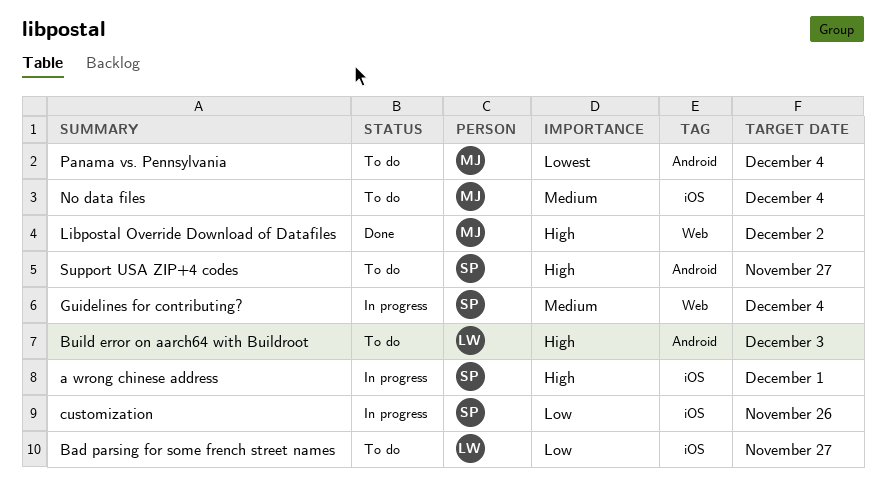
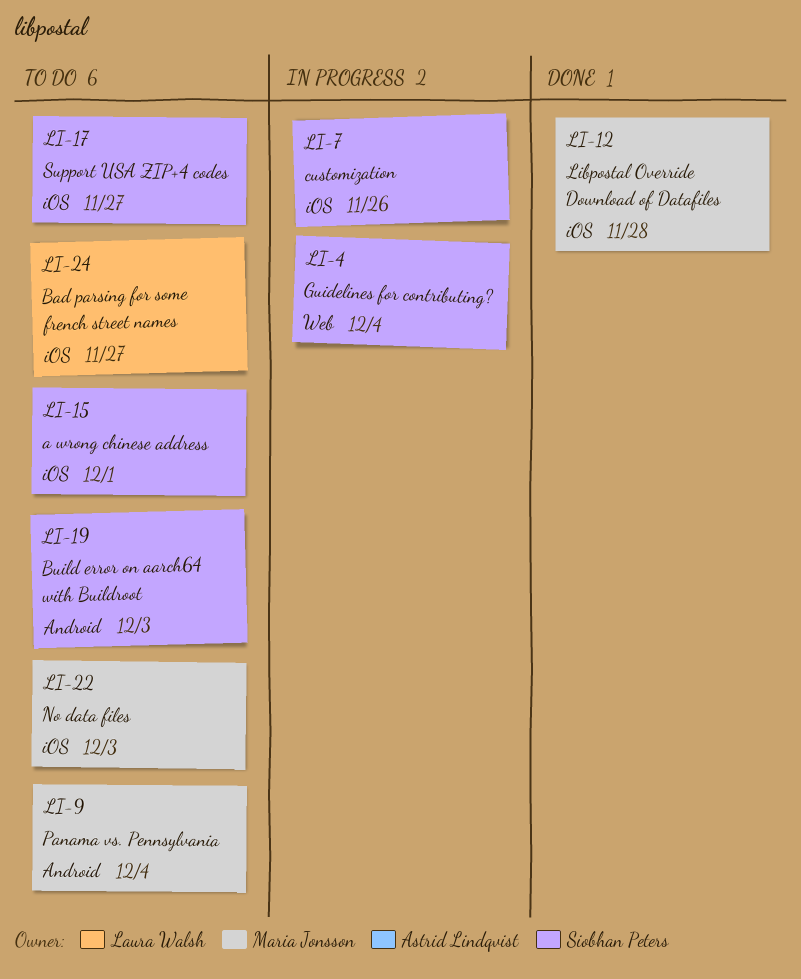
a wrong chinese address, status: In progress -> To do
Build error on aarch64 with Buildroot, owner: Laura Walsh -> Siobhan Peters
Libpostal Override Download of Datafiles, label: Web -> iOS
Libpostal Override Download of Datafiles, due: Dec 2 -> Nov 28
No data files, due: Dec 4 -> Dec 3
Support USA ZIP+4 codes, label: Android -> iOS

